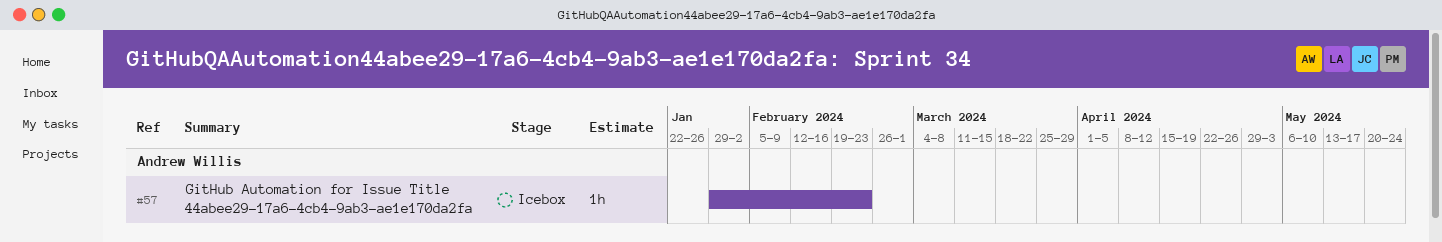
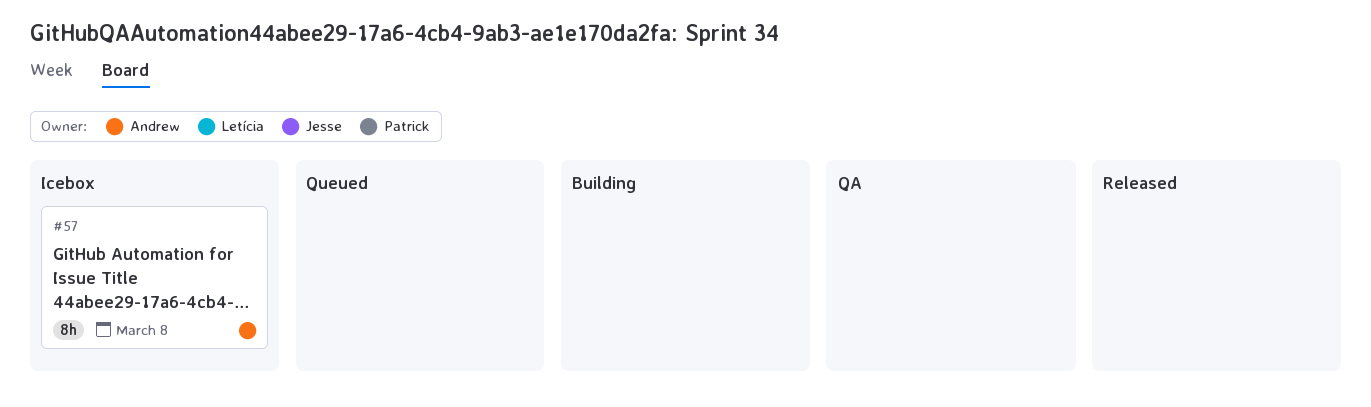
#57, estimate: 1h -> 8h
#57, due: Feb 23 -> Mar 8

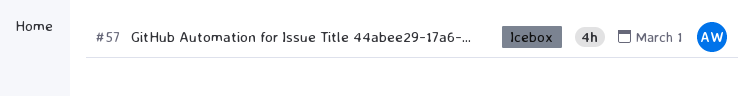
#57, estimate: 8h -> 4h
#57, due: Mar 8 -> Mar 1

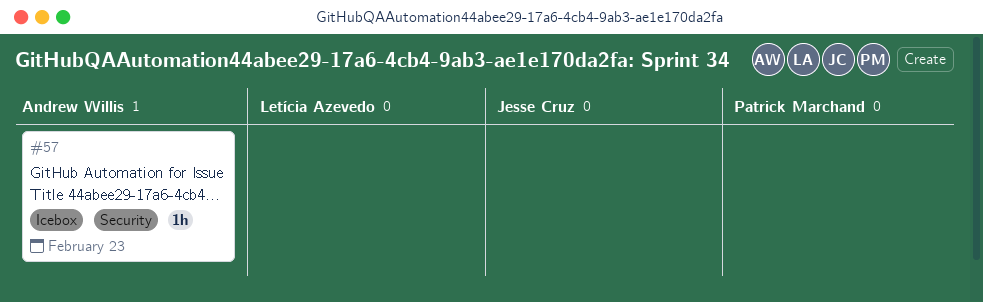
#57, estimate: 4h -> 1h
#57, due: Mar 1 -> Feb 23

